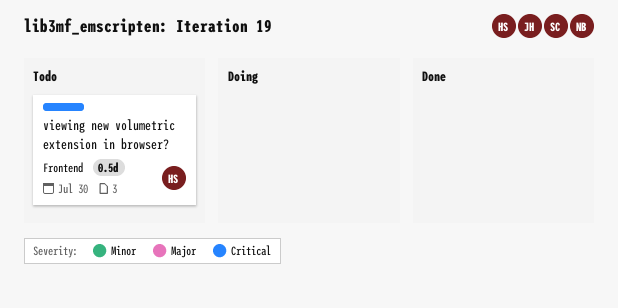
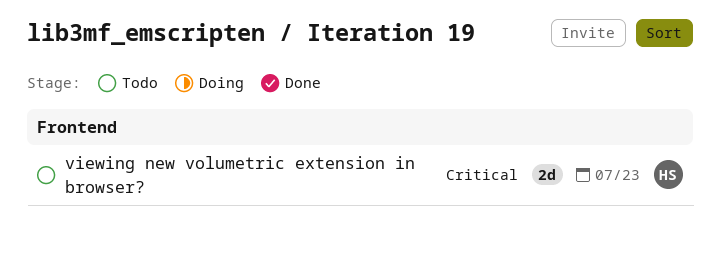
viewing new volumetric extension in browser?, estimate: 0.5d -> 2d
viewing new volumetric extension in browser?, due: Jul 30 -> Jul 23

